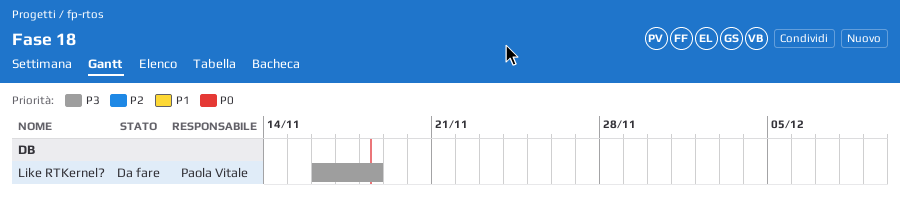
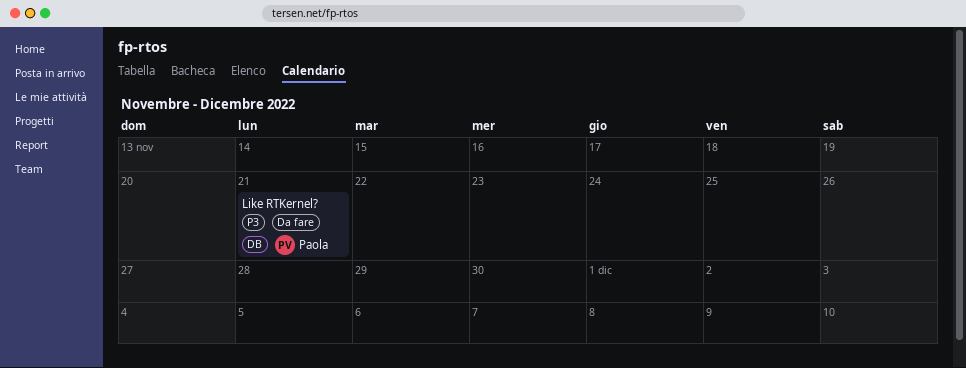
Like RTKernel?, due: Nov 18 -> Nov 21

